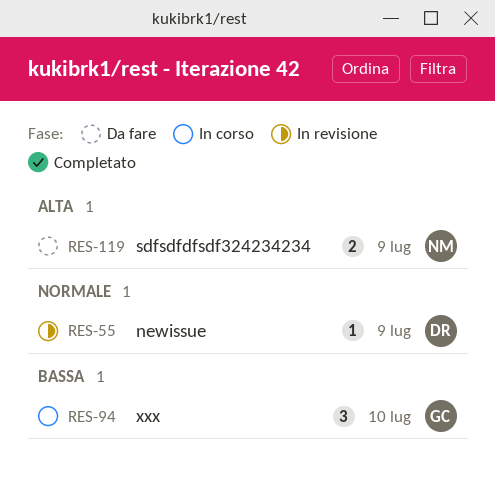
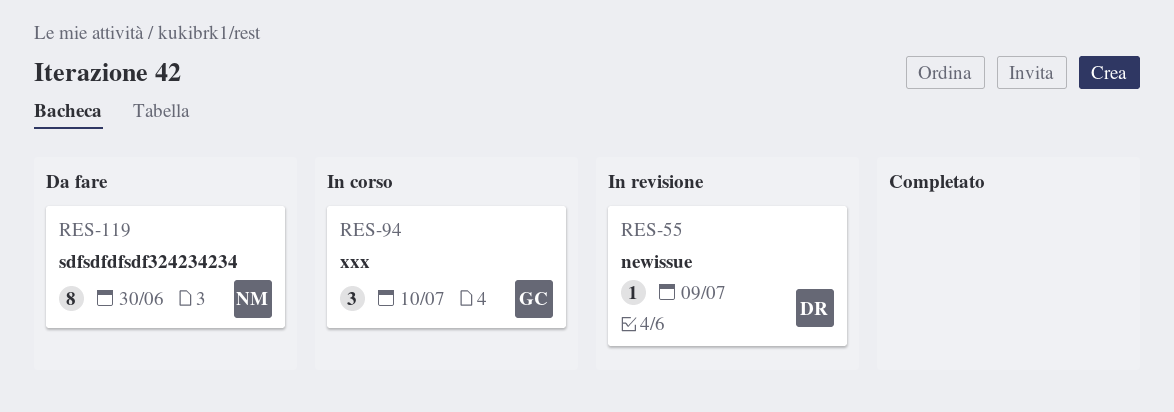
RES-119, estimate: 2 -> 8
RES-119, due: Jul 9 -> Jun 30

